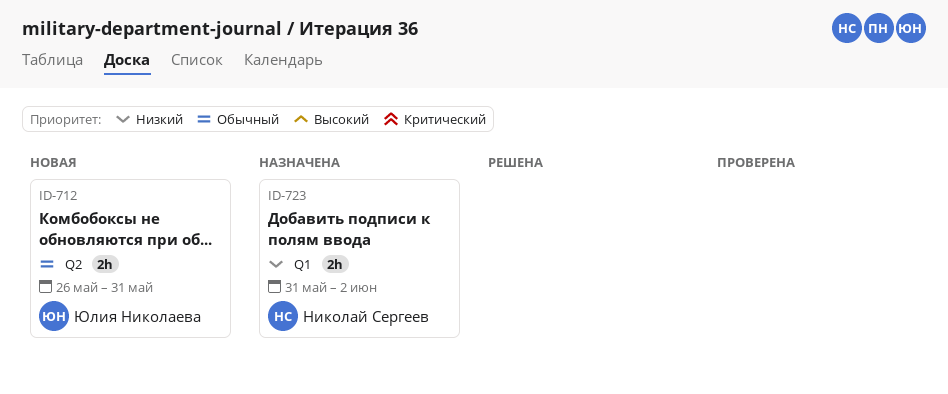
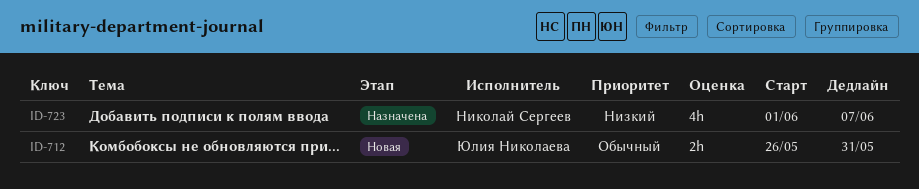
ID-723, estimate: 2h -> 4h
ID-723, start: May 31 -> Jun 1
ID-723, due: Jun 2 -> Jun 7

